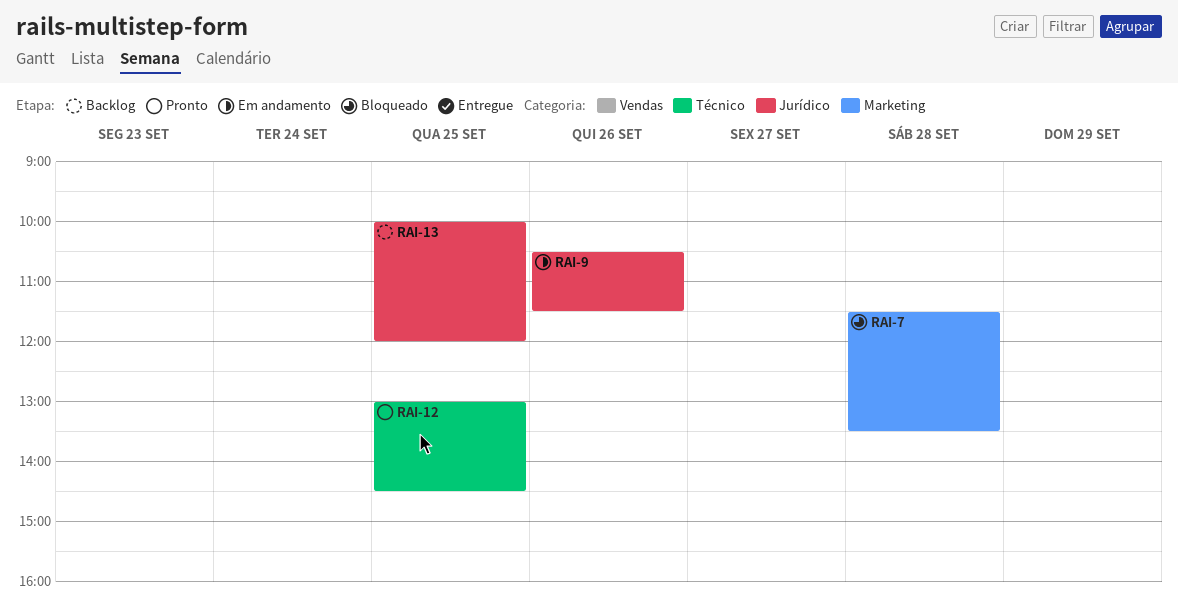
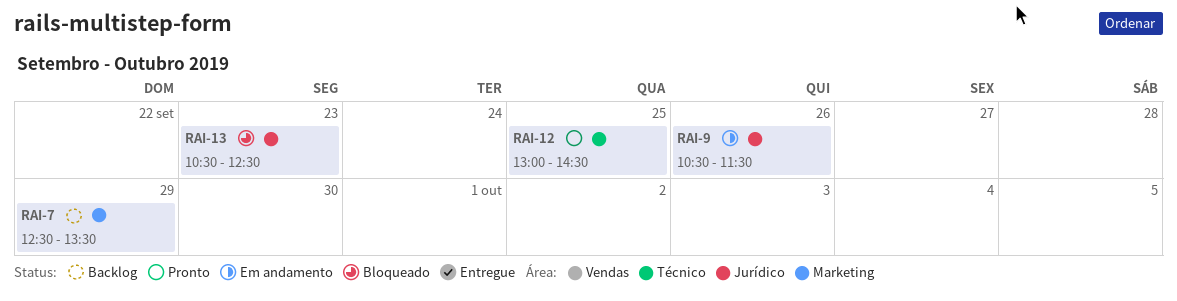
RAI-7, status: Bloqueado -> Backlog
RAI-7, day: Sep 28 -> Sep 29
RAI-7, begins: 11:30 -> 12:30
RAI-13, status: Backlog -> Bloqueado
RAI-13, day: Sep 25 -> Sep 23
RAI-13, begins: 10:00 -> 10:30
RAI-13, ends: 12:00 -> 12:30

